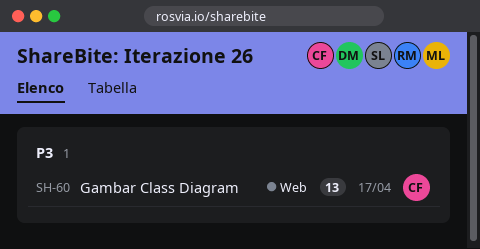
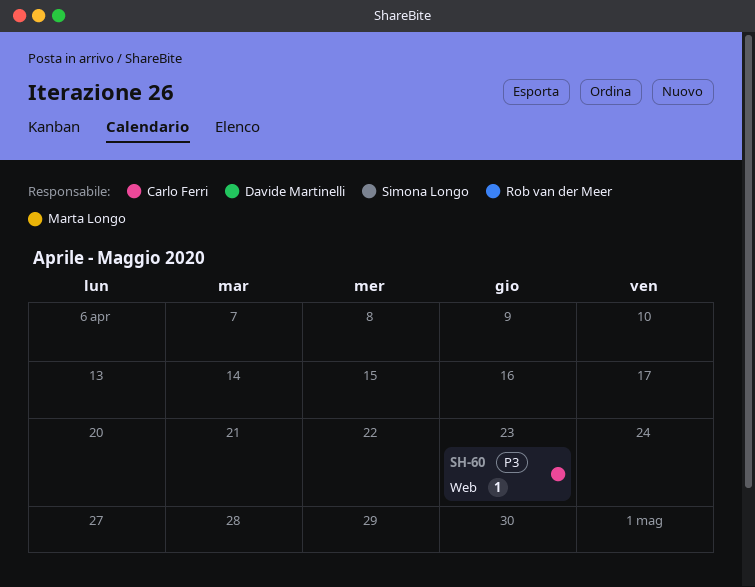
SH-60, estimate: 13 -> 1
SH-60, due: Apr 17 -> Apr 23

